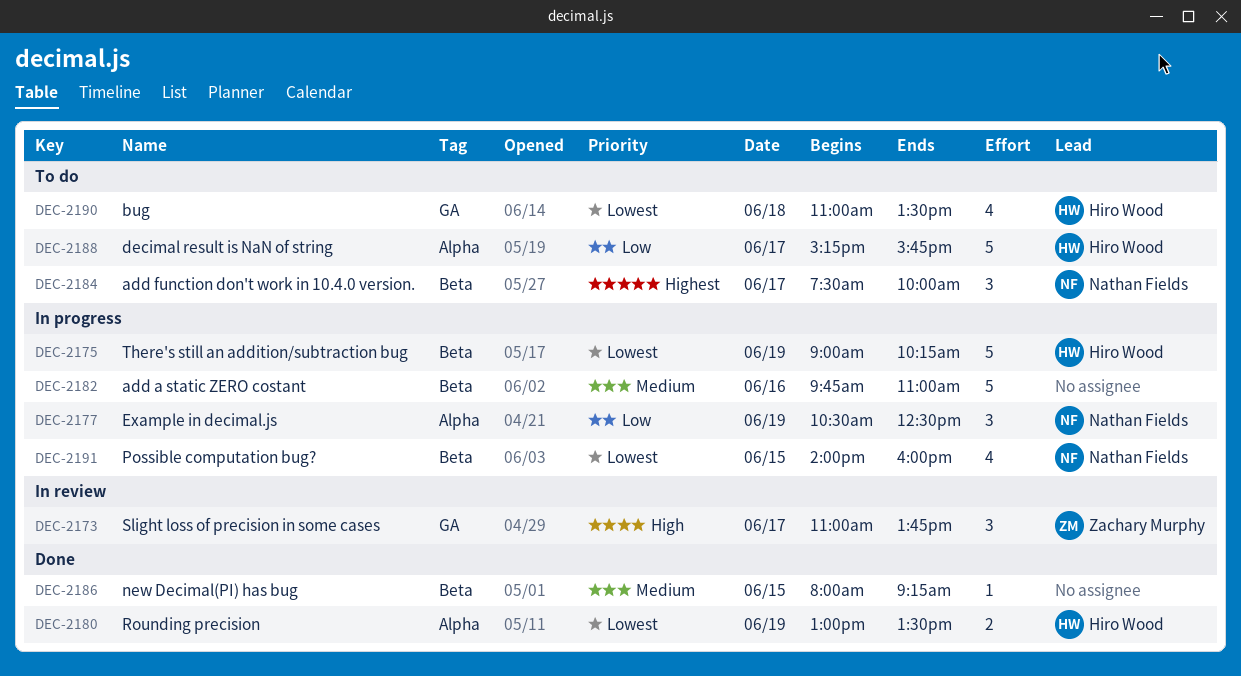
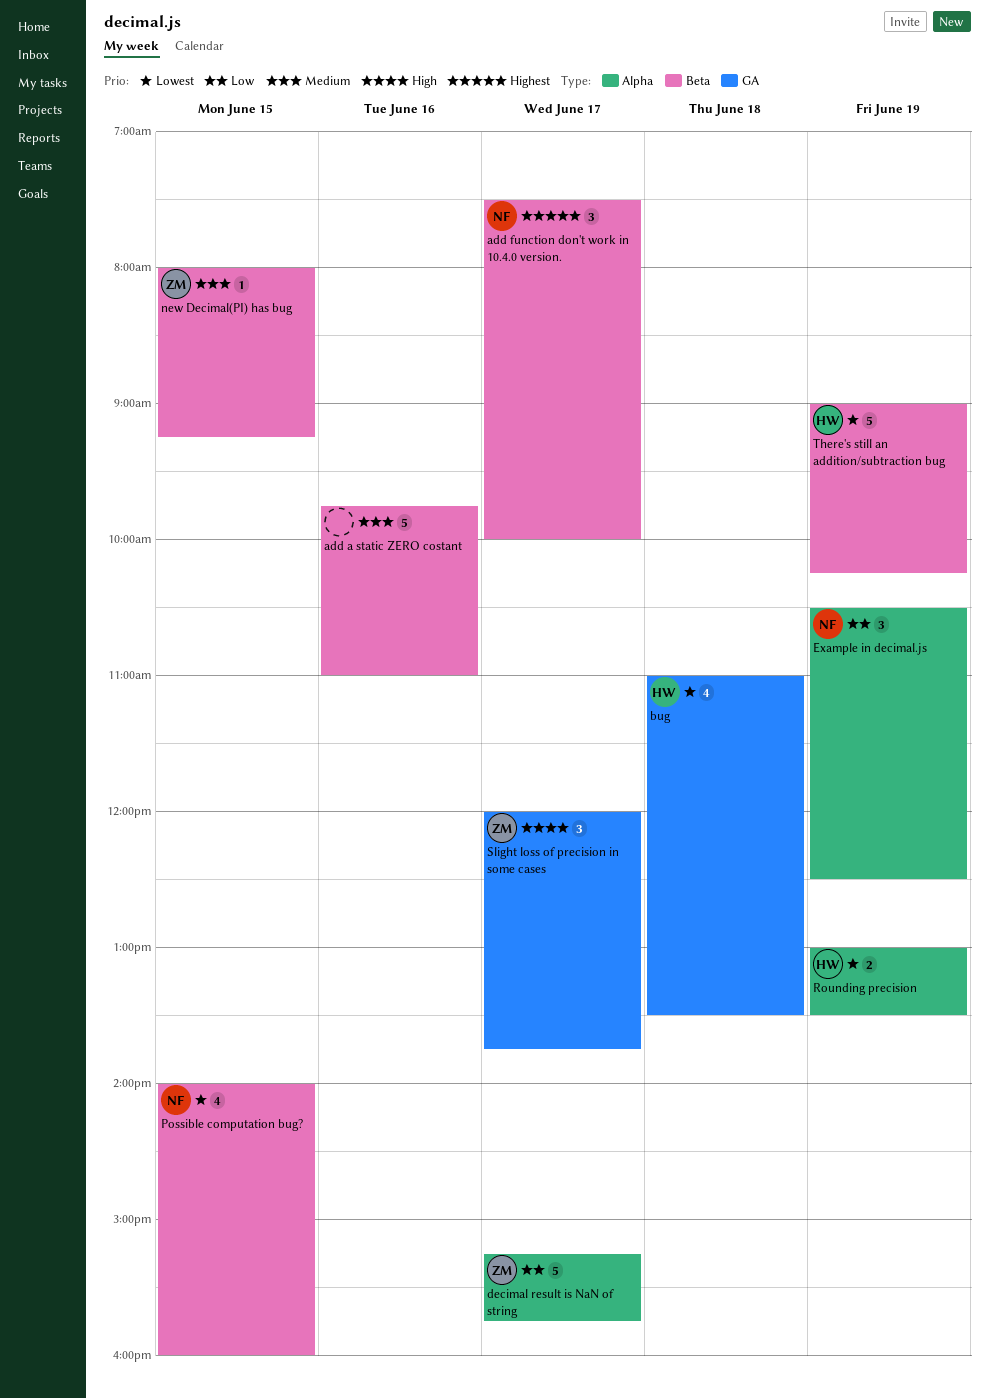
decimal result is NaN of string, owner: Hiro Wood -> Zachary Murphy
new Decimal(PI) has bug, owner: none -> Zachary Murphy
Slight loss of precision in some cases, begins: 11:00 -> 12:00

